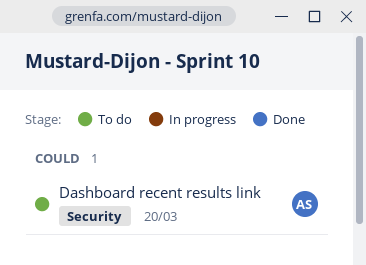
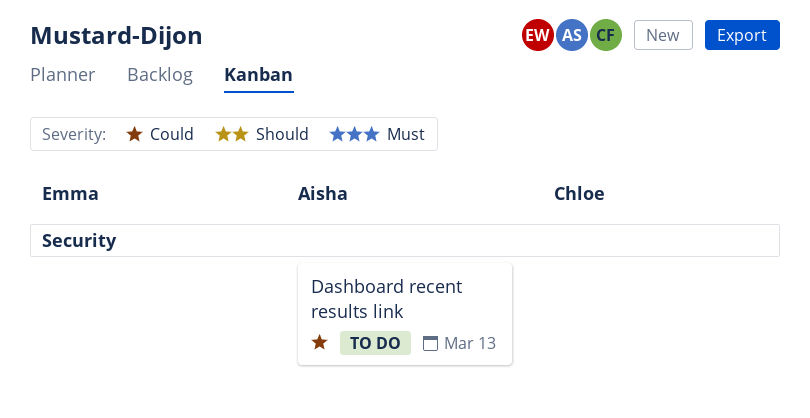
Dashboard recent results link, due: Mar 20 -> Mar 13

